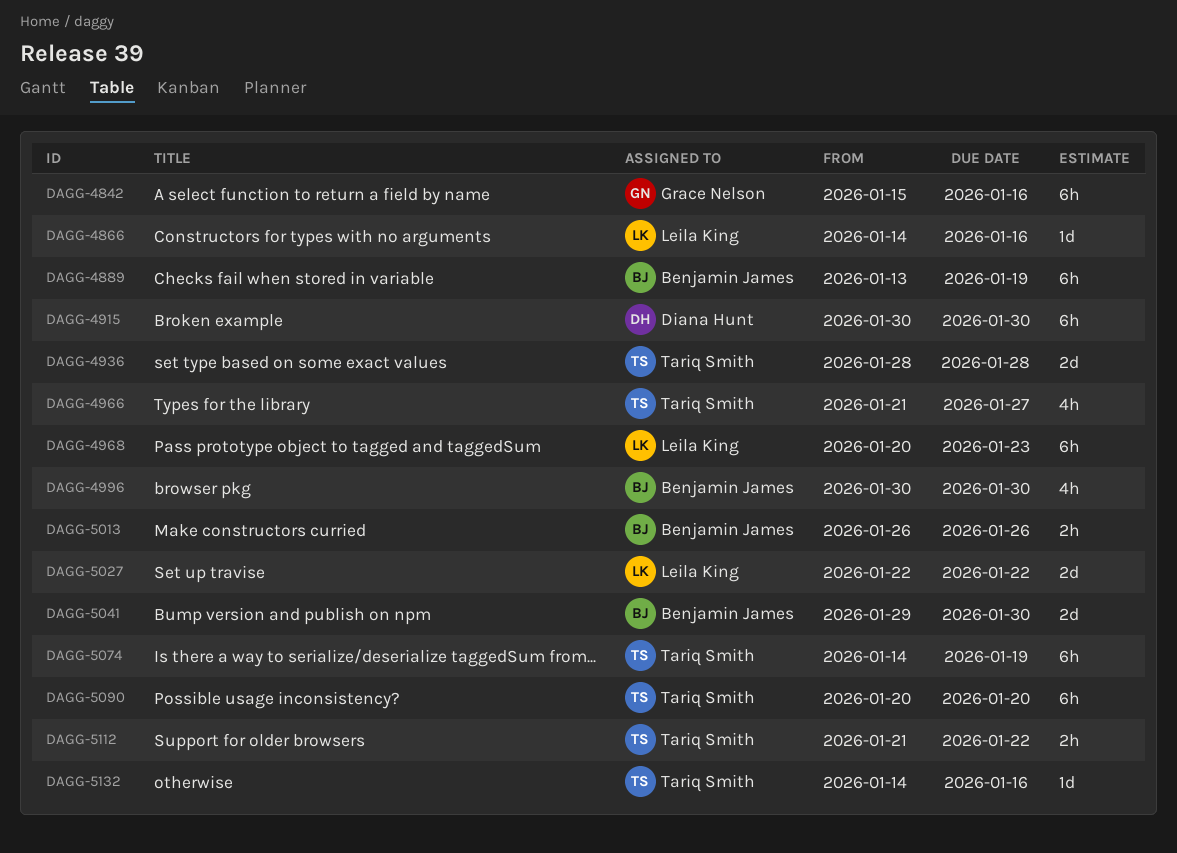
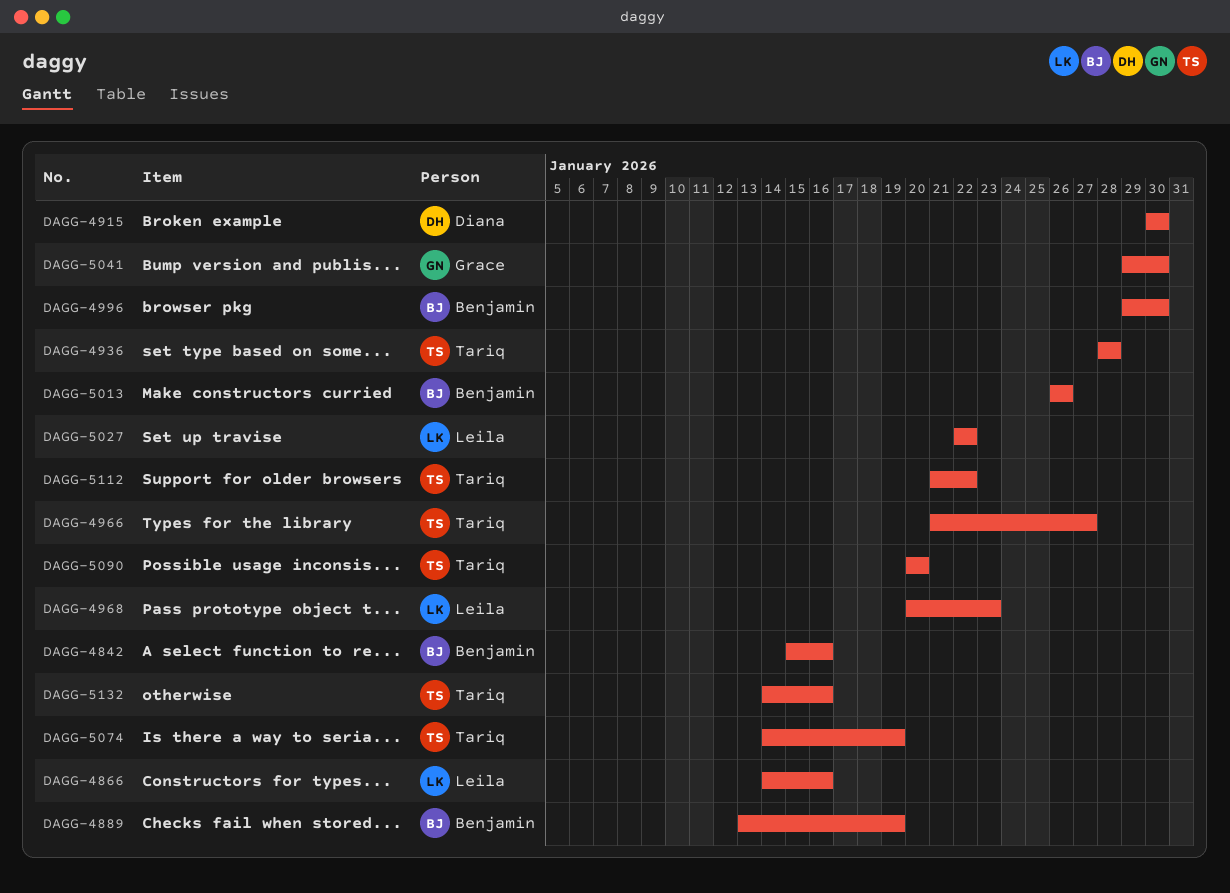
DAGG-4842, owner: Grace Nelson -> Benjamin James
DAGG-4996, start: Jan 30 -> Jan 29
DAGG-5041, owner: Benjamin James -> Grace Nelson

